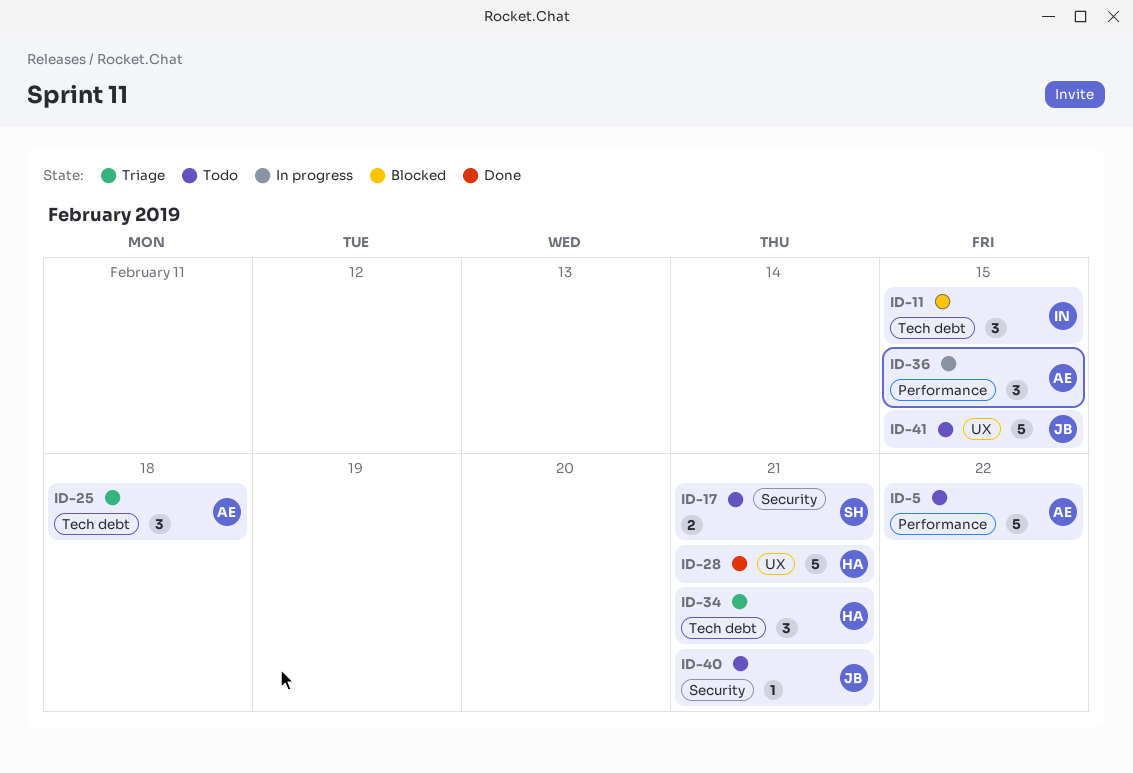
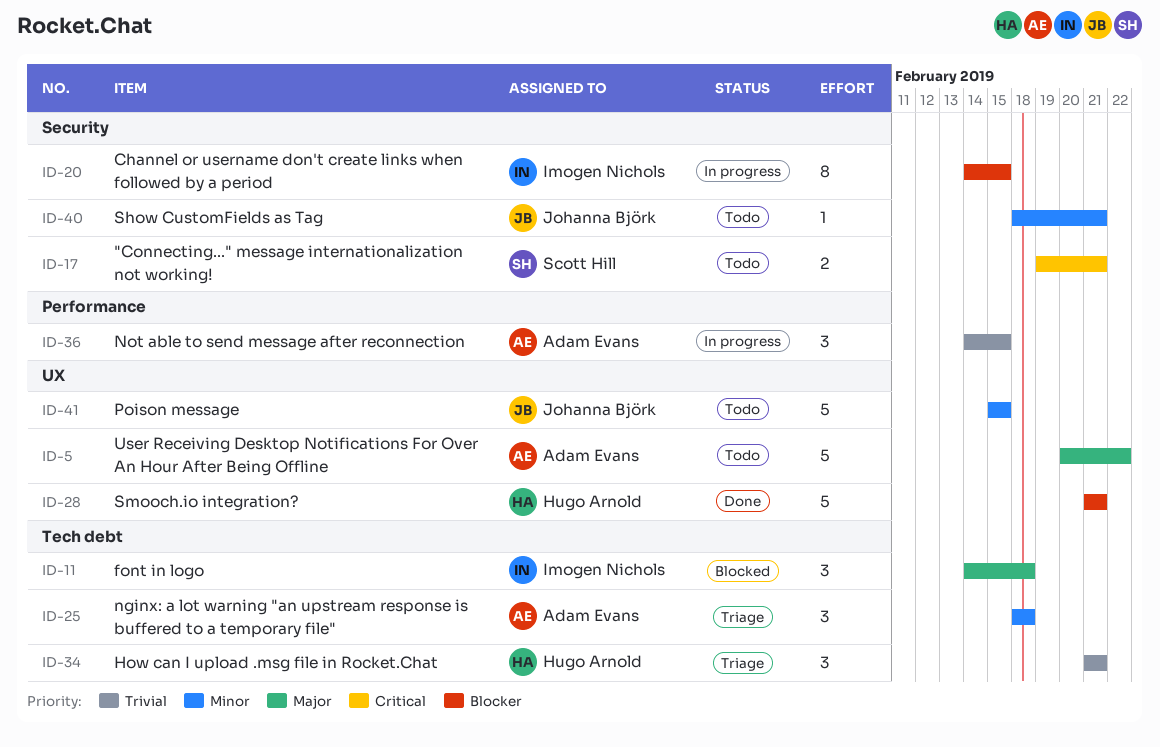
ID-5, label: Performance -> UX
ID-11, due: Feb 15 -> Feb 18
ID-20: none -> present

